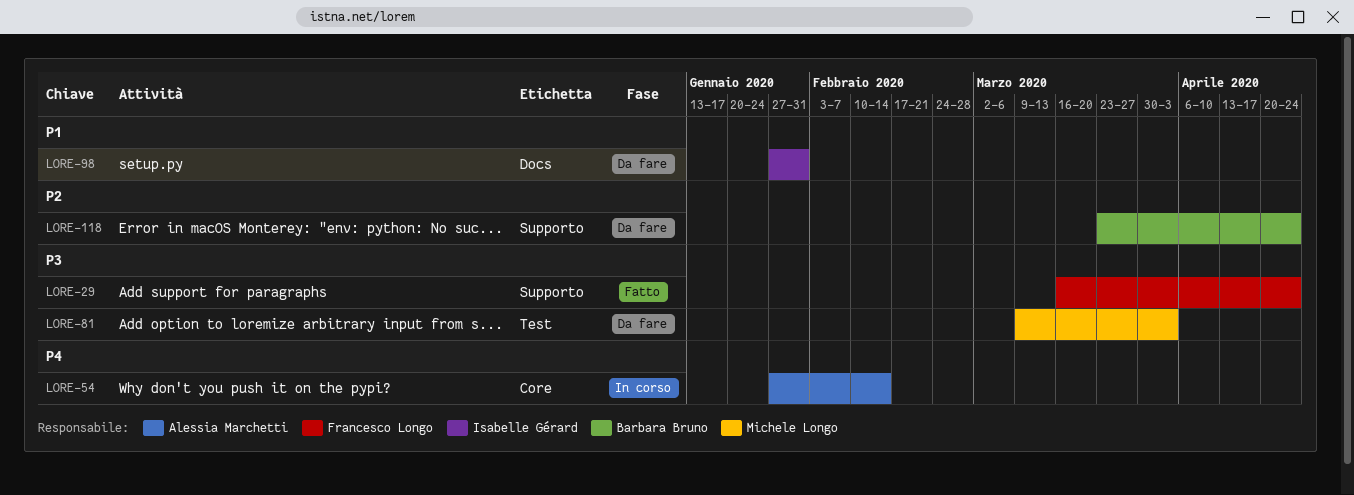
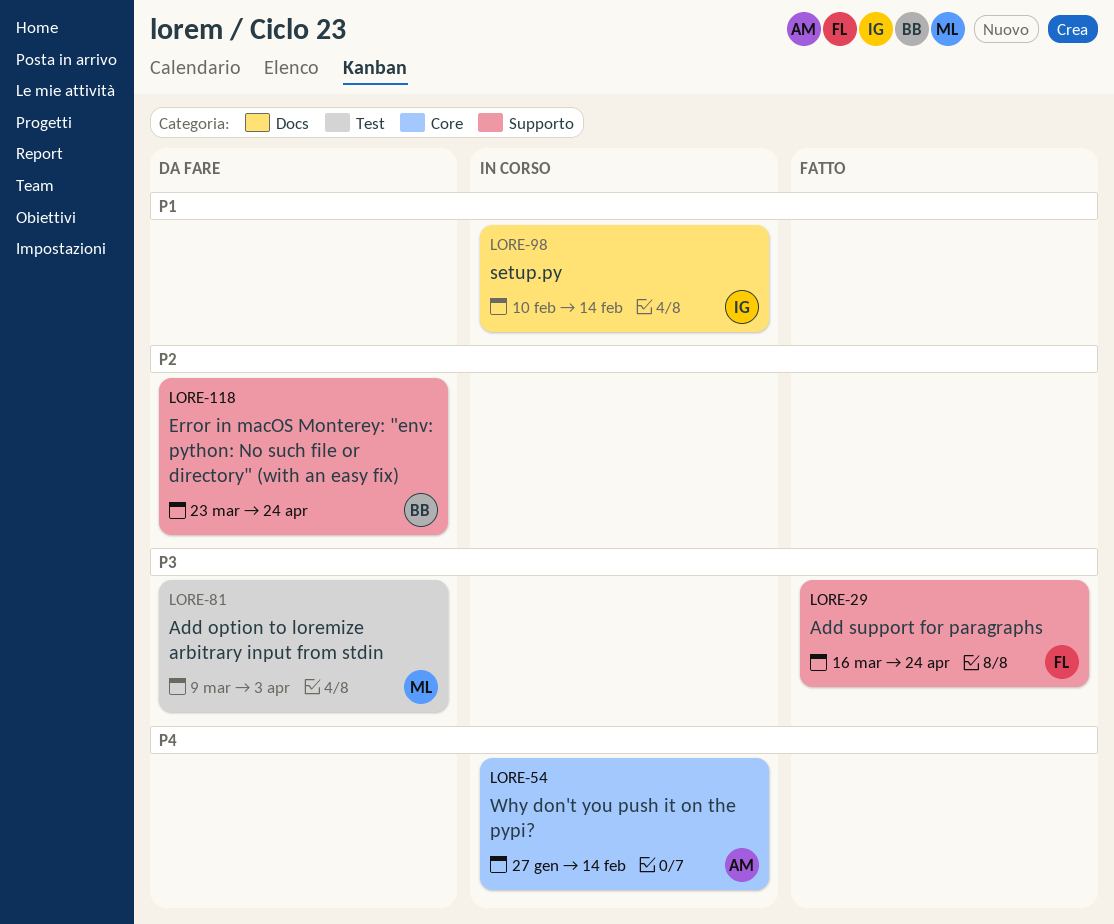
LORE-98, status: Da fare -> In corso
LORE-98, start: Jan 27 -> Feb 10
LORE-98, due: Jan 31 -> Feb 14

